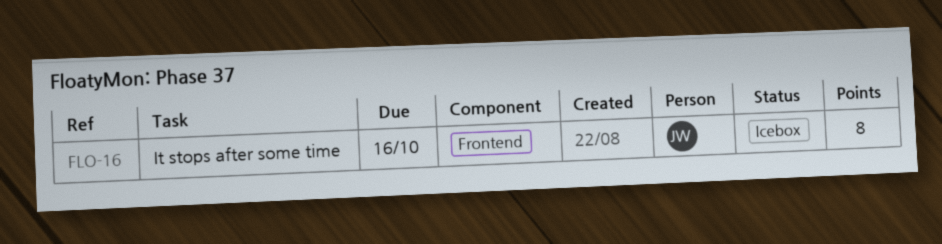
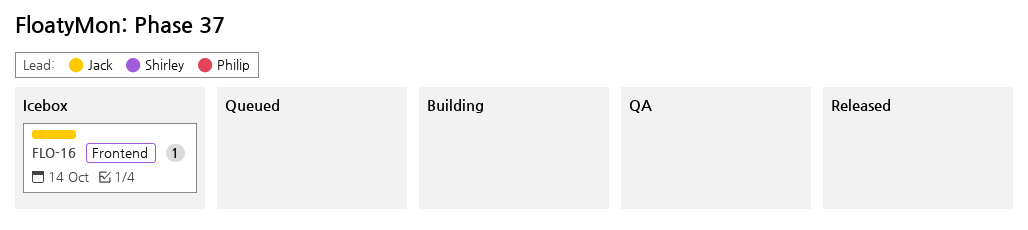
FLO-16, estimate: 8 -> 1
FLO-16, due: Oct 16 -> Oct 14

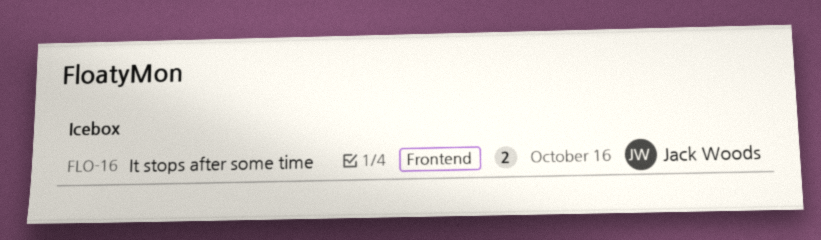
FLO-16, estimate: 1 -> 2
FLO-16, due: Oct 14 -> Oct 16

